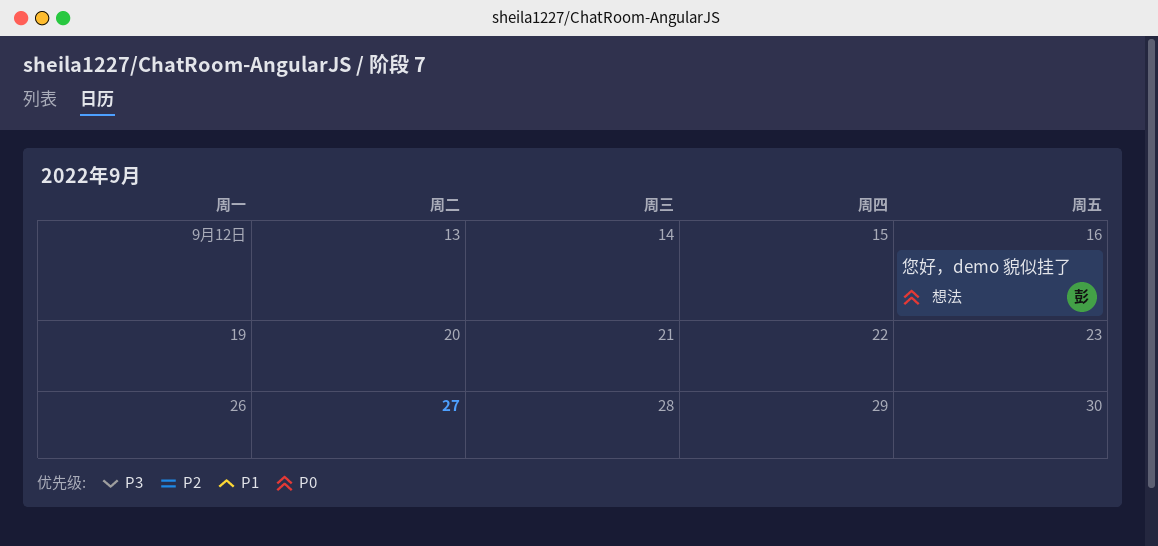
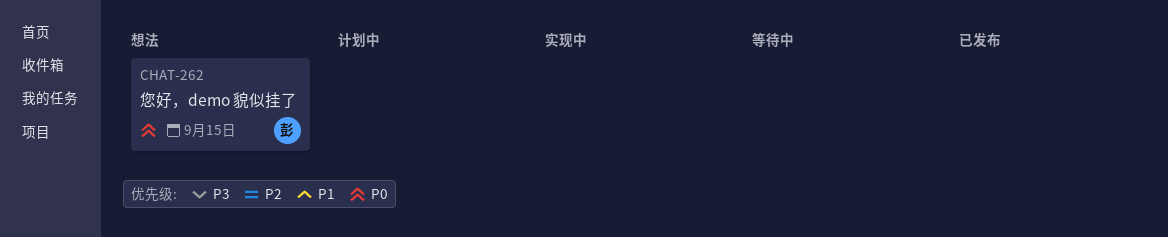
您好，demo 貌似挂了, due: Sep 16 -> Sep 15

